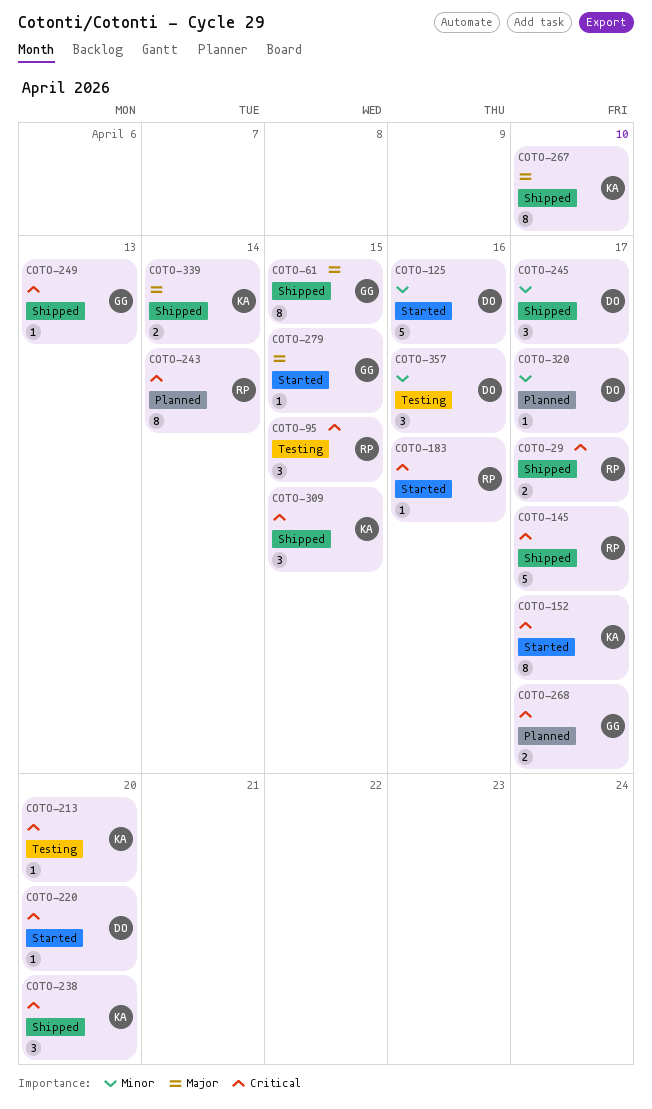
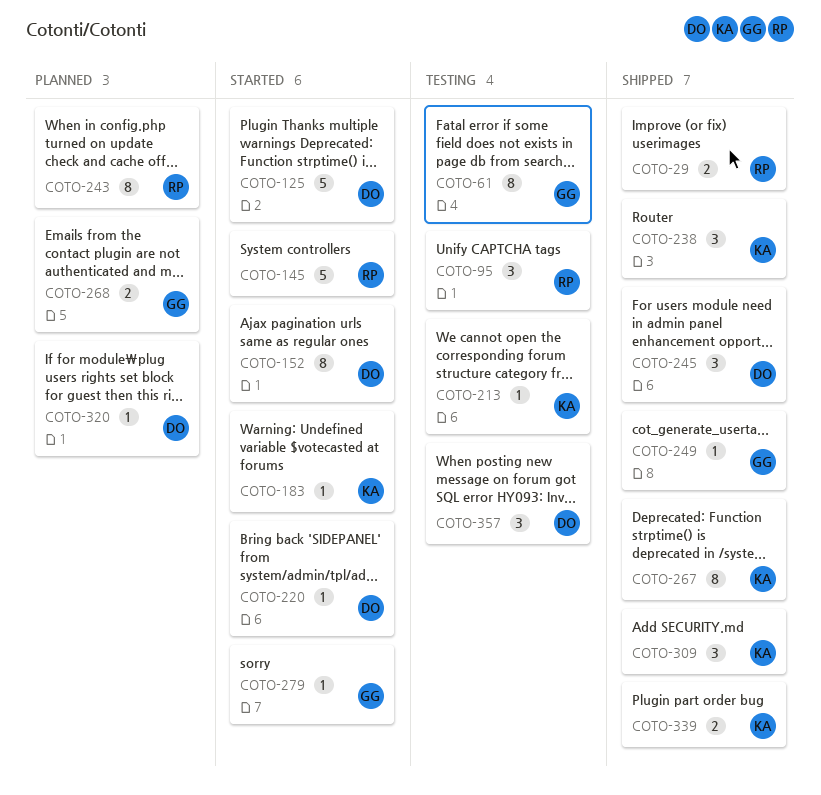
COTO-61, status: Shipped -> Testing
COTO-145, status: Shipped -> Started
COTO-152, owner: KA -> DO
COTO-183, owner: RP -> KA

